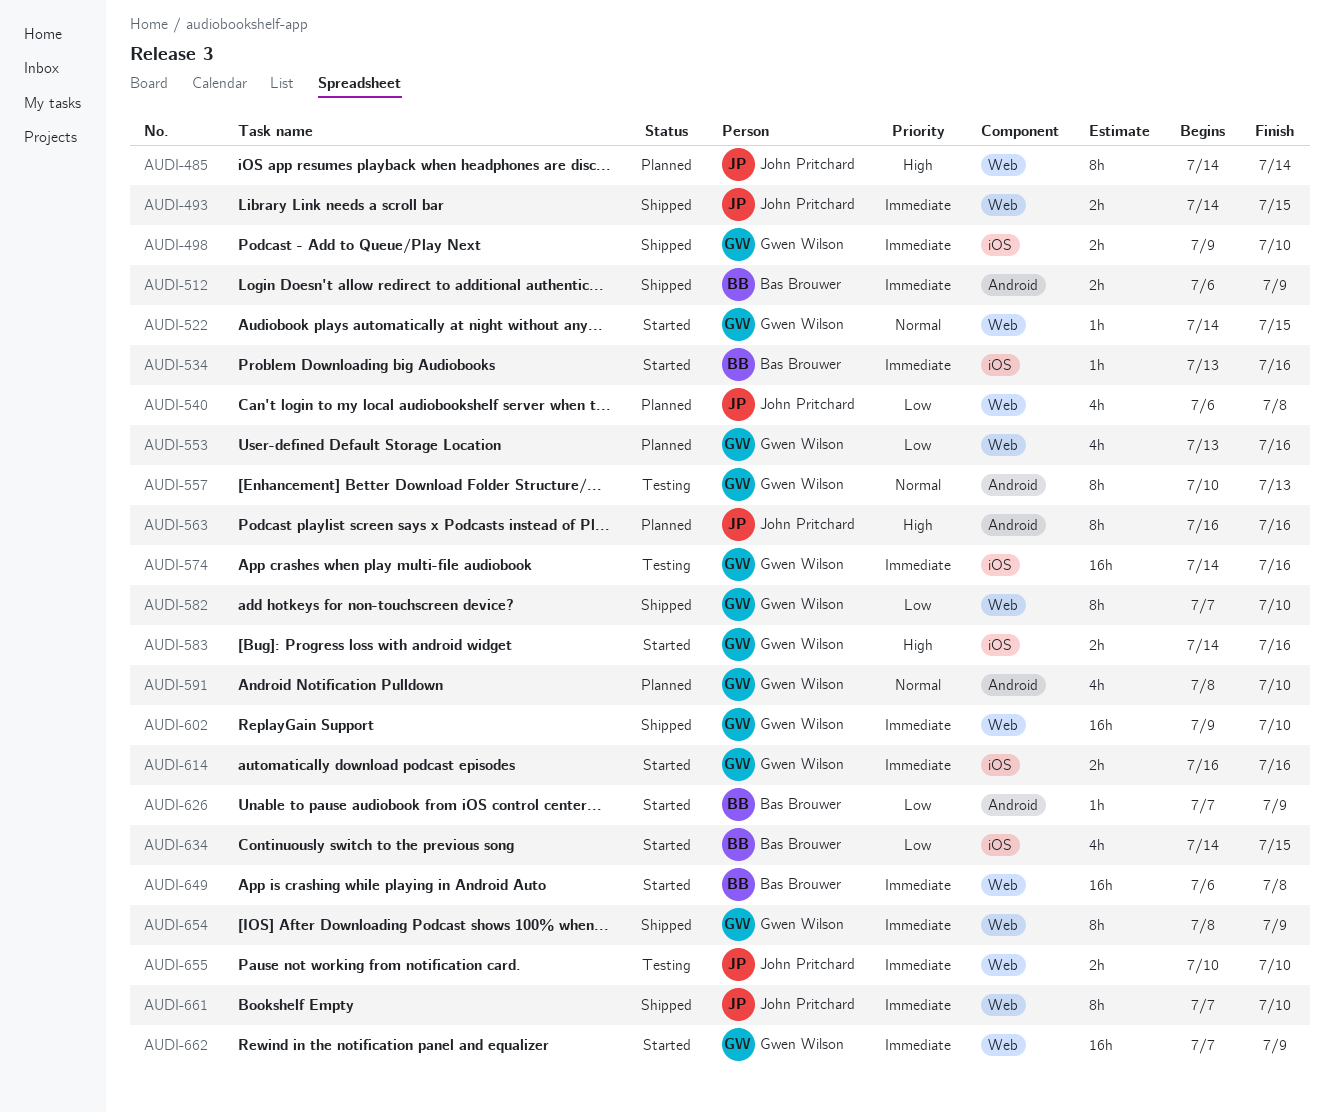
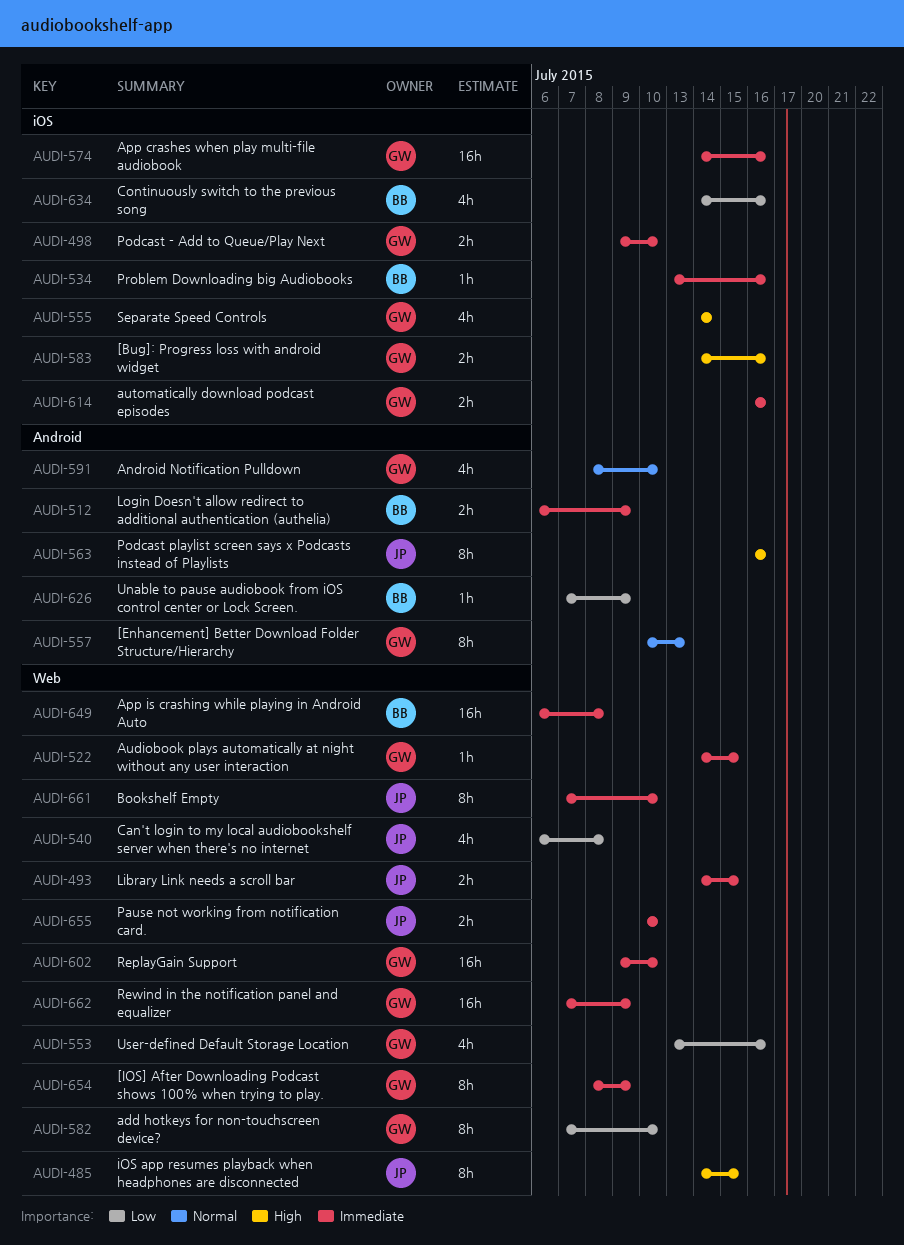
AUDI-485, due: Jul 14 -> Jul 15
AUDI-522, priority: Normal -> Immediate
AUDI-555: none -> present
AUDI-634, due: Jul 15 -> Jul 16

